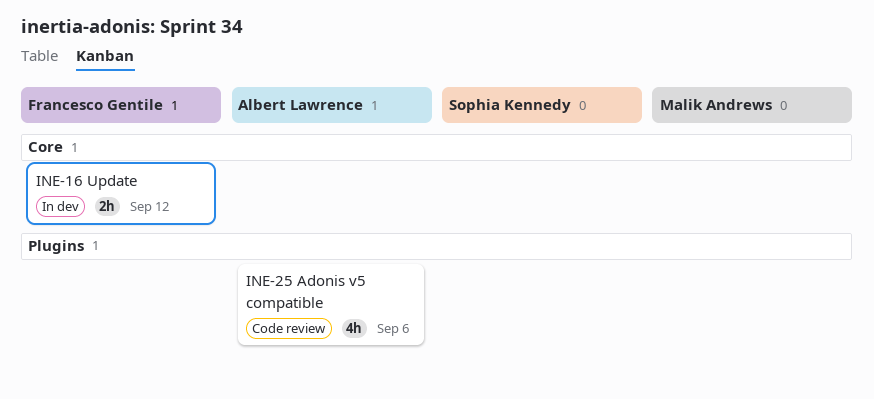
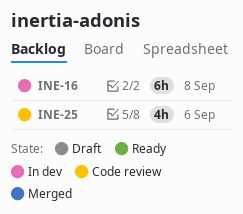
INE-16, estimate: 2h -> 6h
INE-16, due: Sep 12 -> Sep 8

